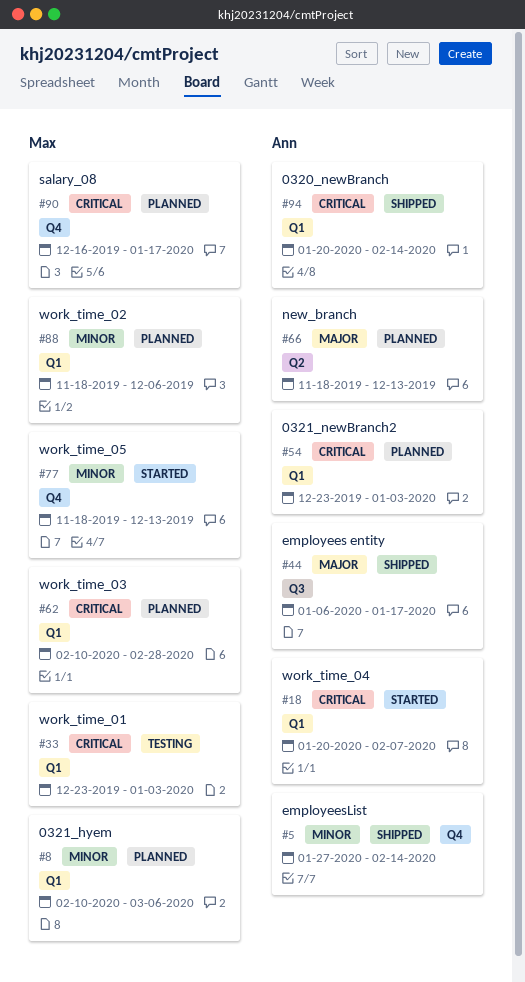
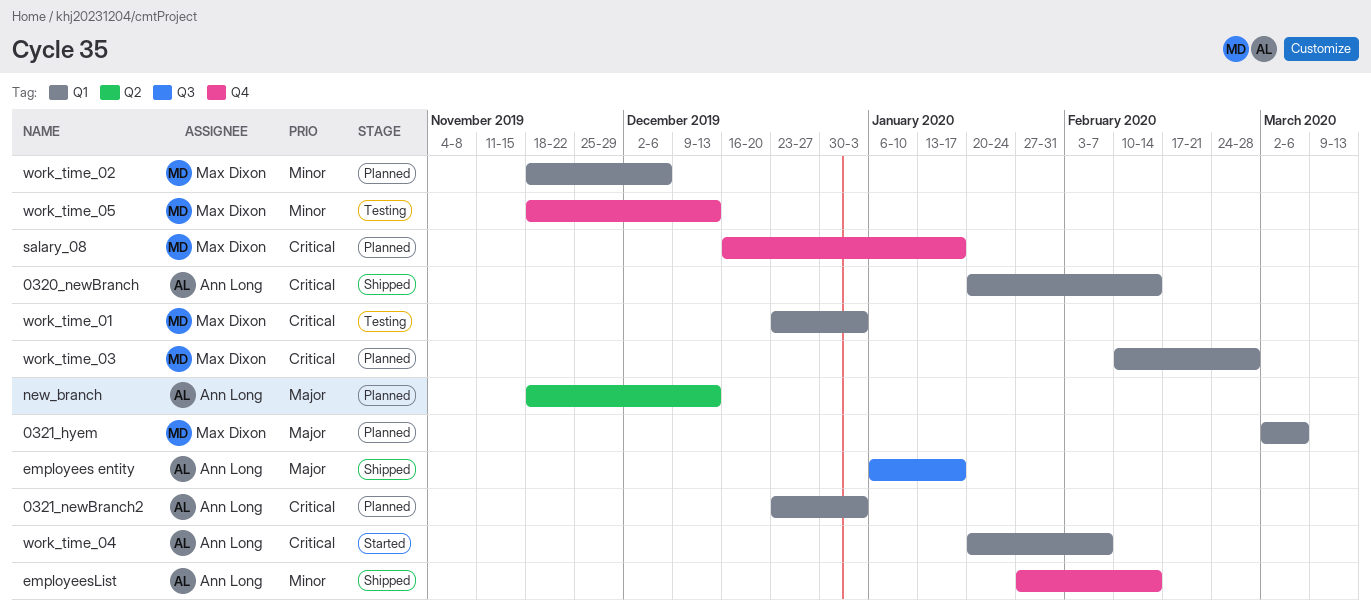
0321_hyem, priority: Minor -> Major
0321_hyem, start: Feb 10 -> Mar 2
work_time_05, status: Started -> Testing

